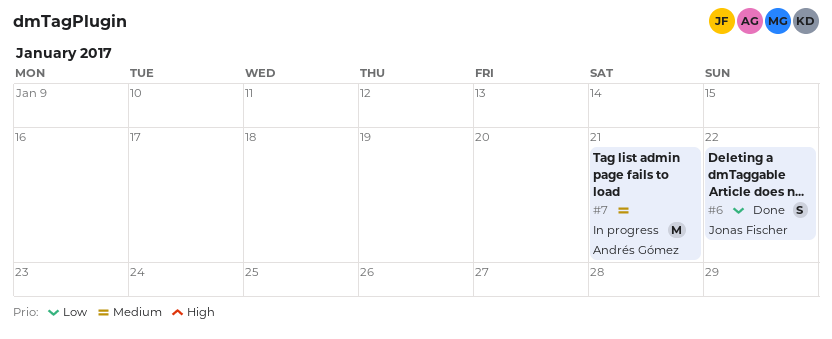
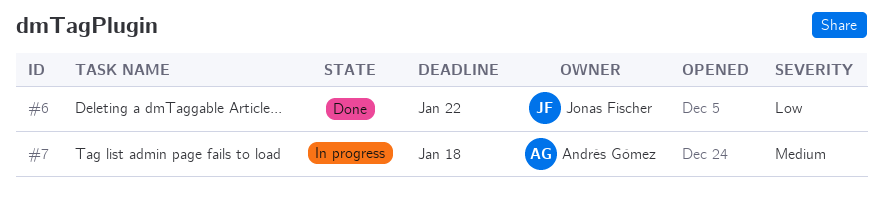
#7, due: Jan 21 -> Jan 18

